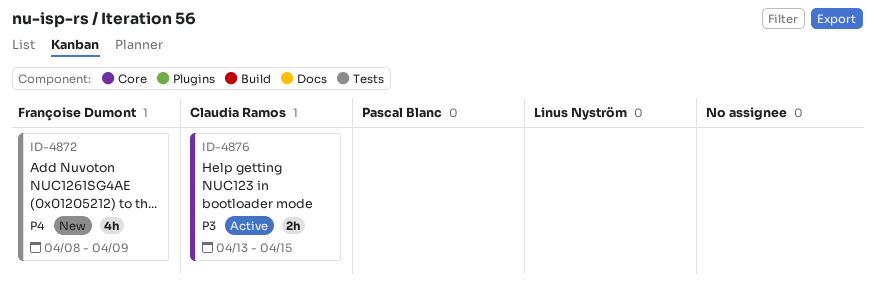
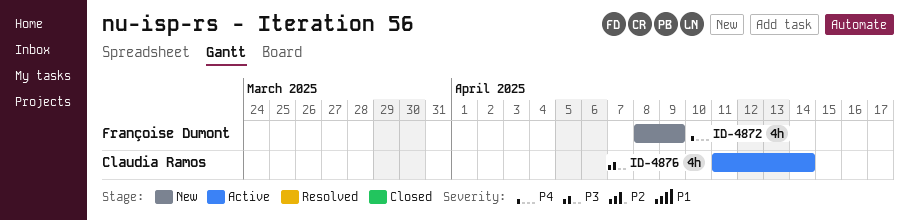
ID-4876, estimate: 2h -> 4h
ID-4876, start: Apr 13 -> Apr 11
ID-4876, due: Apr 15 -> Apr 14

